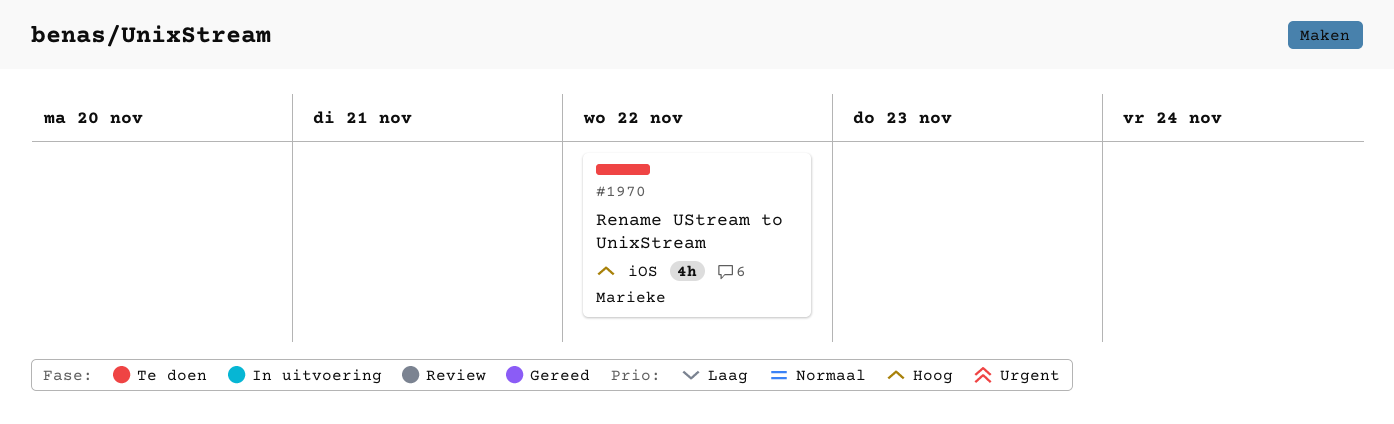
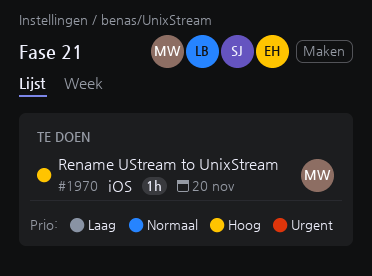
#1970, estimate: 4h -> 1h
#1970, due: Nov 22 -> Nov 20

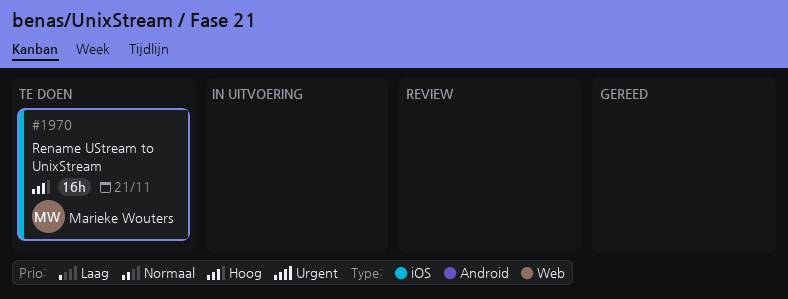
#1970, estimate: 1h -> 16h
#1970, due: Nov 20 -> Nov 21

